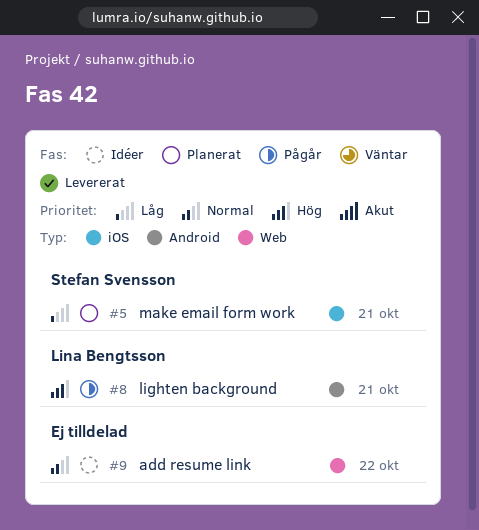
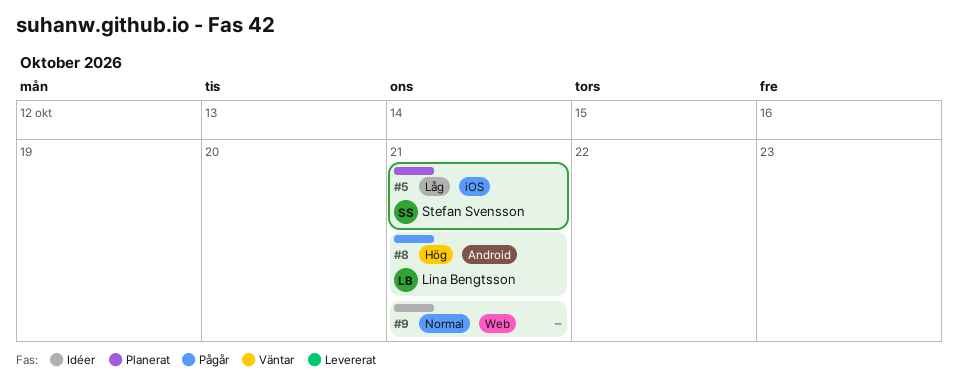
#9, due: Oct 22 -> Oct 21

